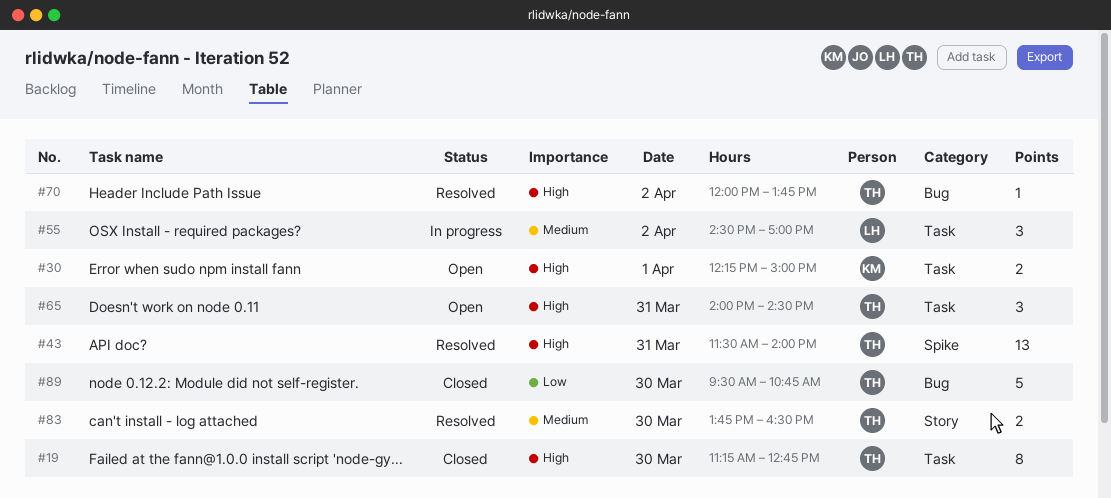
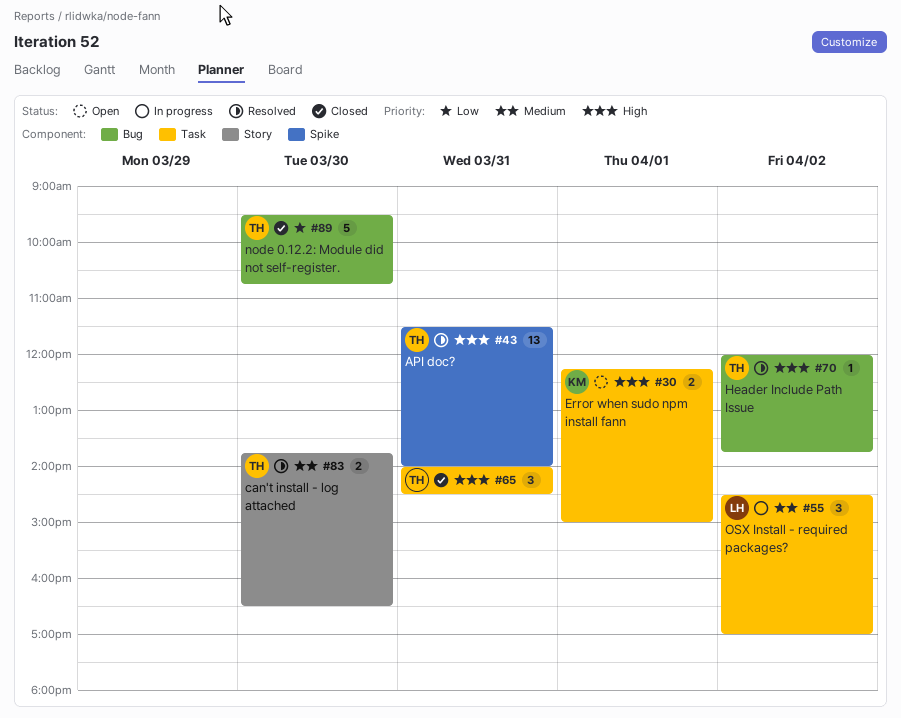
#19: present -> none
#65, status: Open -> Closed

